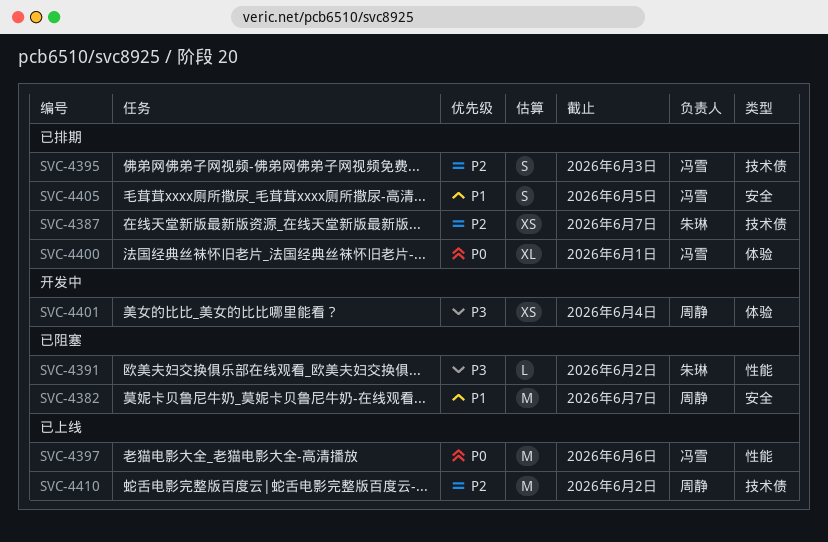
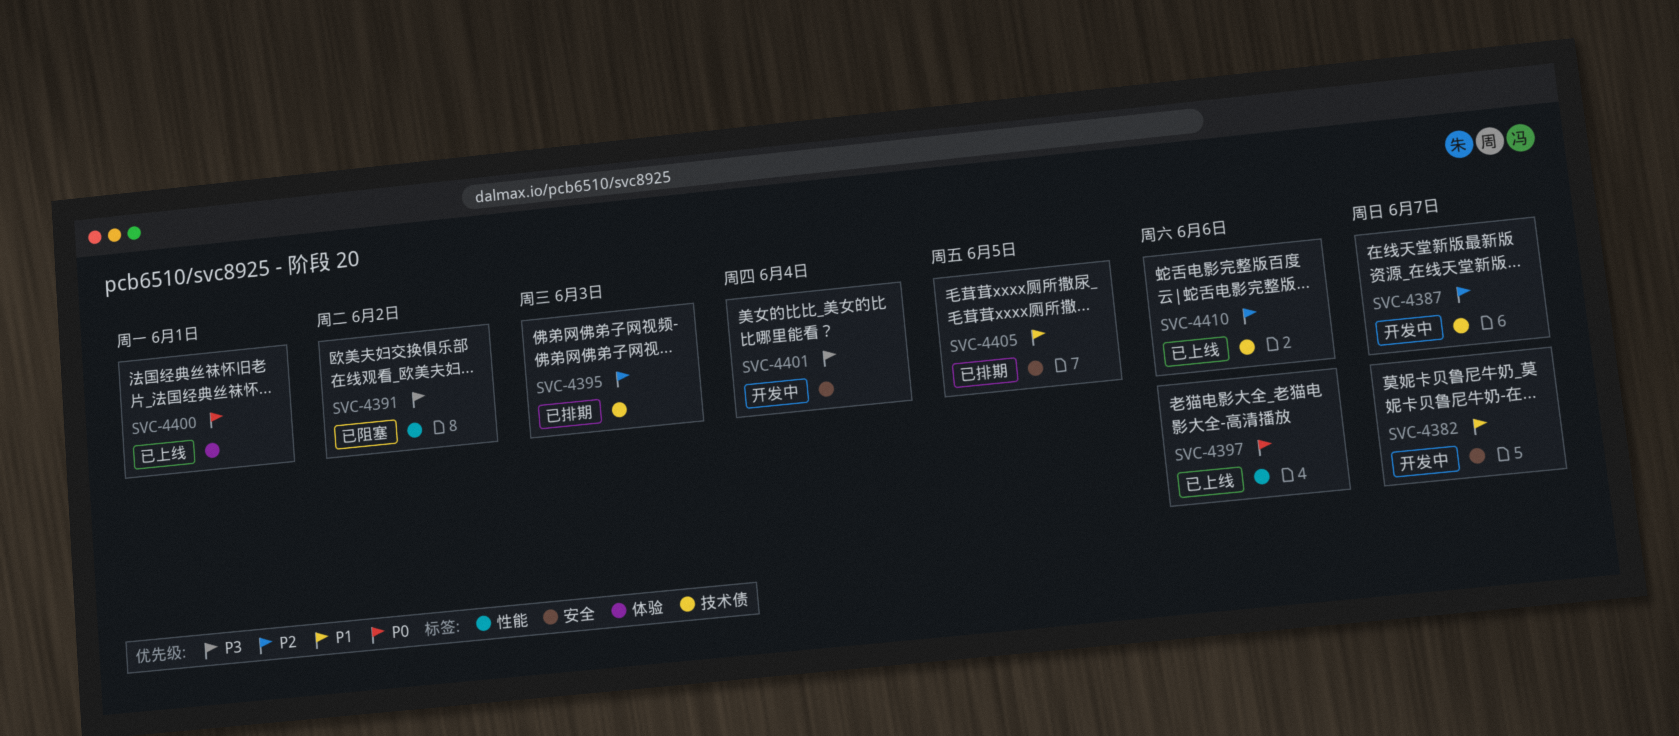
SVC-4382, status: 已阻塞 -> 开发中
SVC-4387, status: 已排期 -> 开发中
SVC-4400, status: 已排期 -> 已上线
SVC-4401, label: 体验 -> 安全
SVC-4410, due: Jun 2 -> Jun 6

